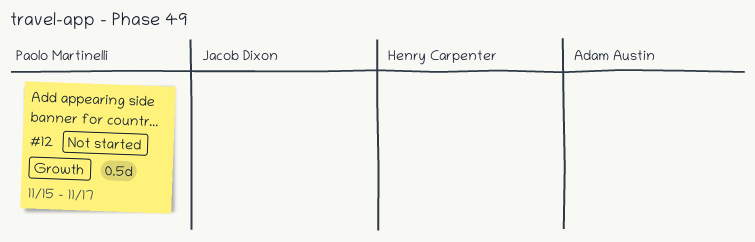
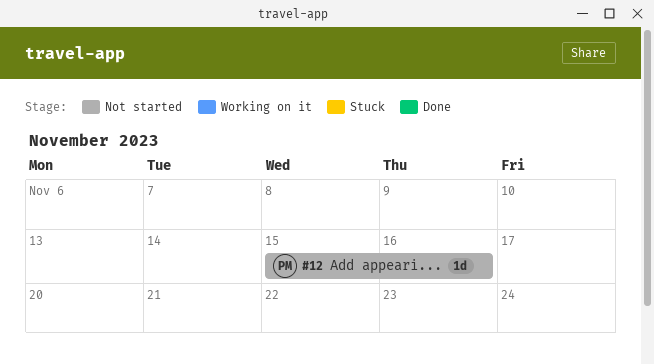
#12, estimate: 0.5d -> 1d
#12, due: Nov 17 -> Nov 16

